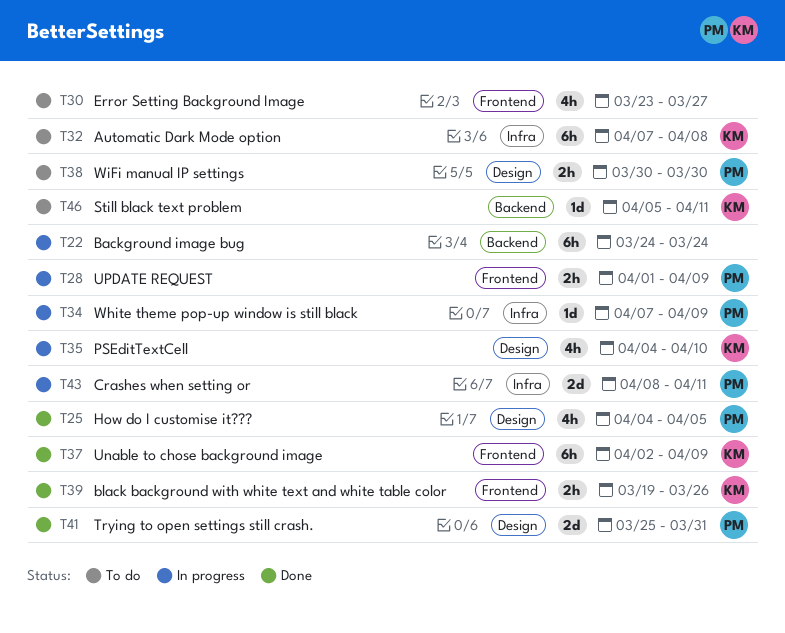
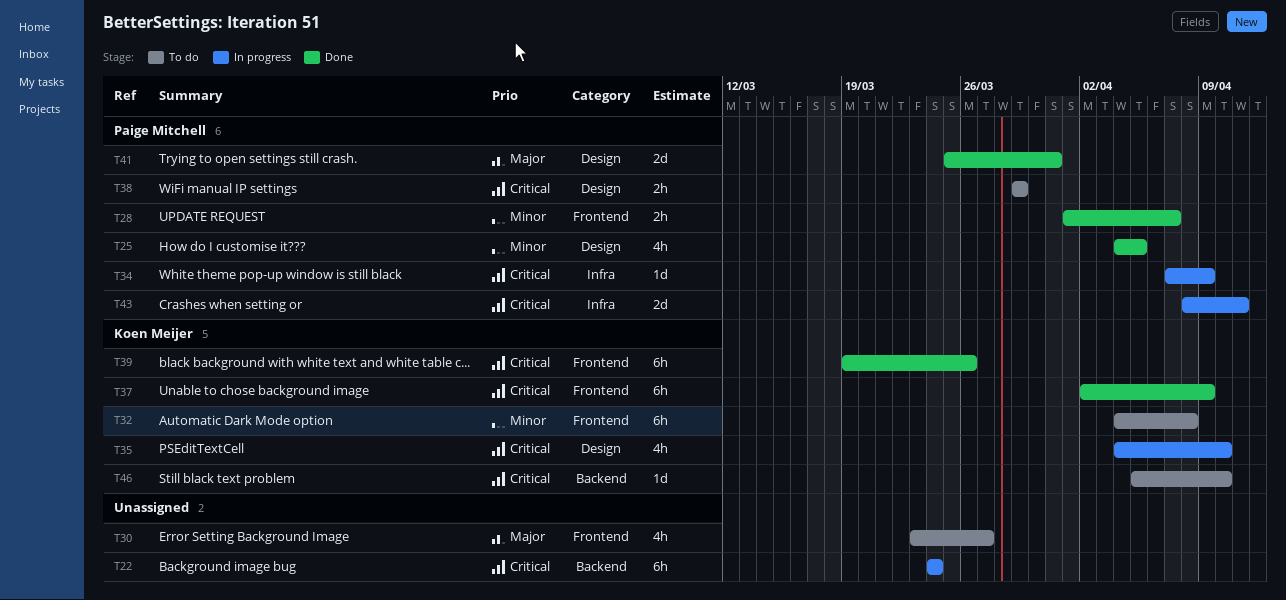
T28, status: In progress -> Done
T28, due: Apr 9 -> Apr 7
T32, label: Infra -> Frontend
T32, start: Apr 7 -> Apr 4
T38, start: Mar 30 -> Mar 29
T38, due: Mar 30 -> Mar 29
T39, estimate: 2h -> 6h
T46, due: Apr 11 -> Apr 10

